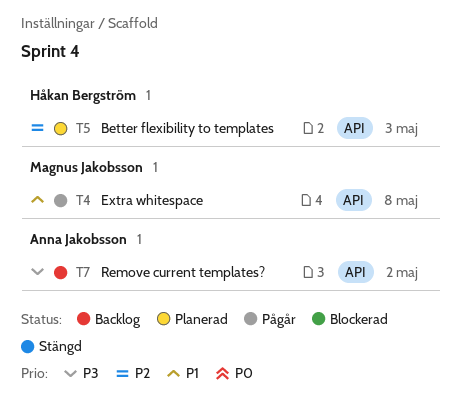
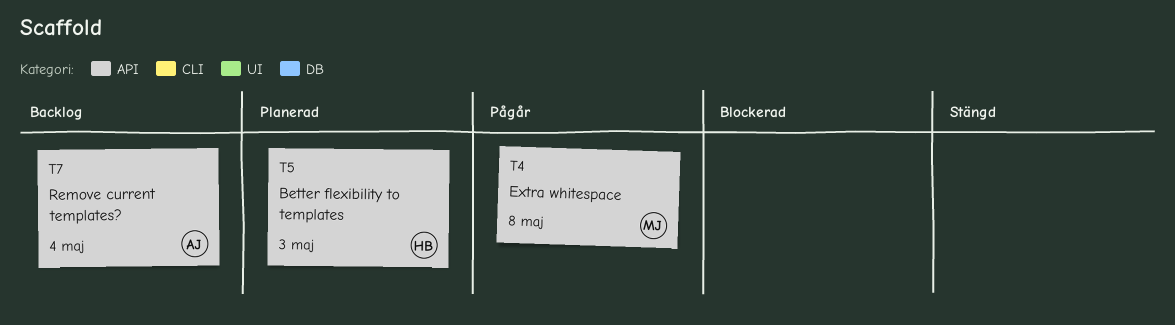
T7, due: May 2 -> May 4

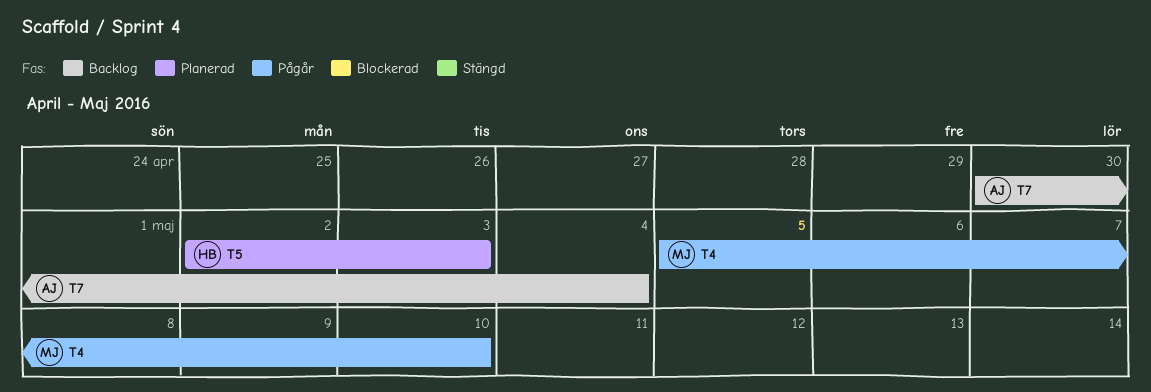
T4, due: May 8 -> May 10

